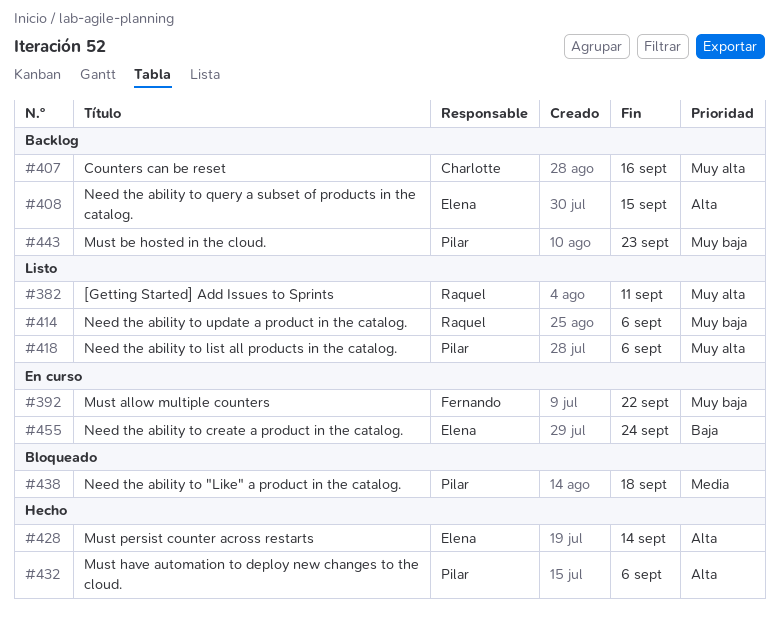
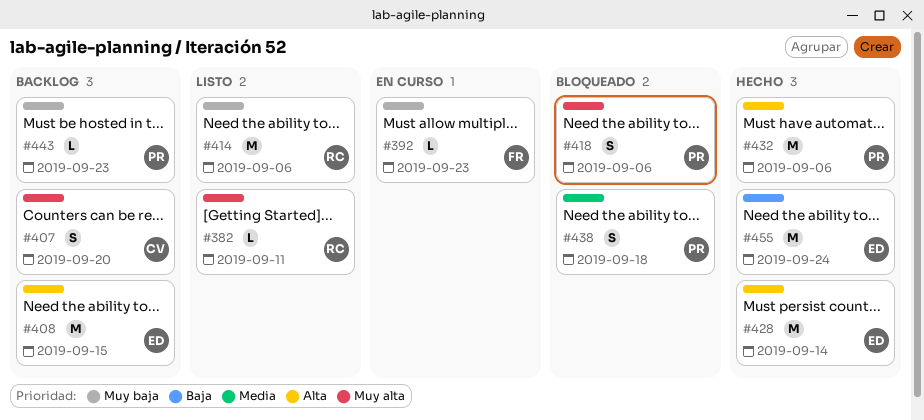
#392, due: Sep 22 -> Sep 23
#407, due: Sep 16 -> Sep 20
#418, status: Listo -> Bloqueado
#455, status: En curso -> Hecho

